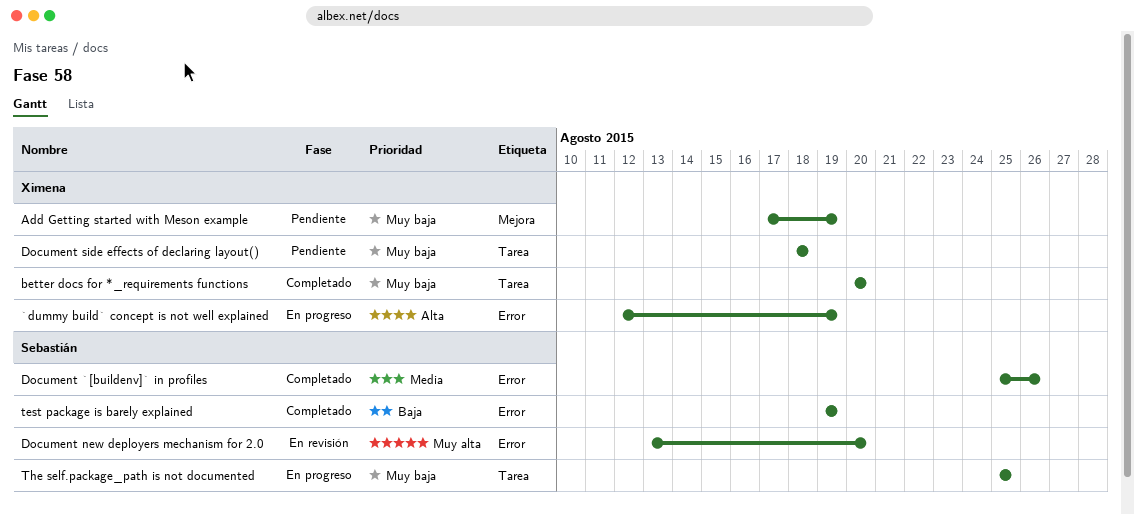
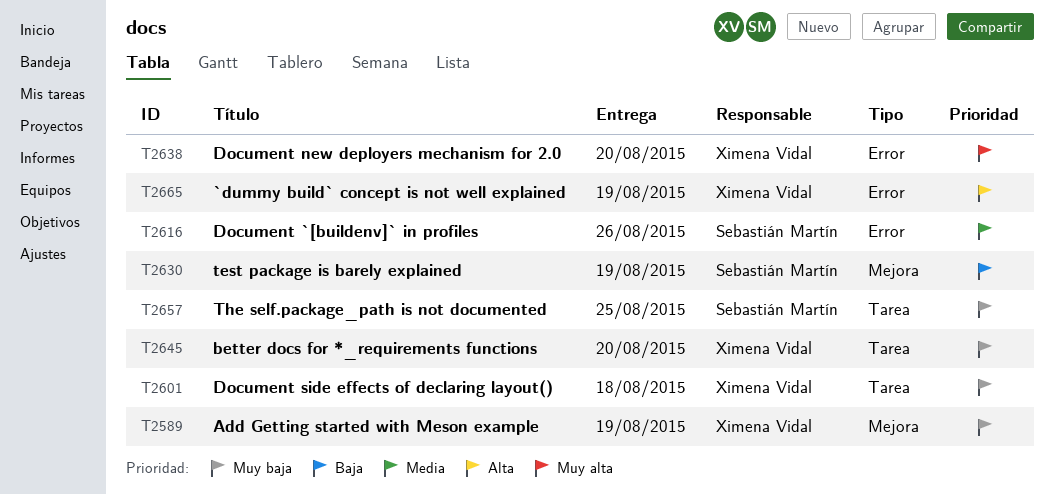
Document new deployers mechanism for 2.0, owner: Sebastián Martín -> Ximena Vidal
test package is barely explained, label: Error -> Mejora

